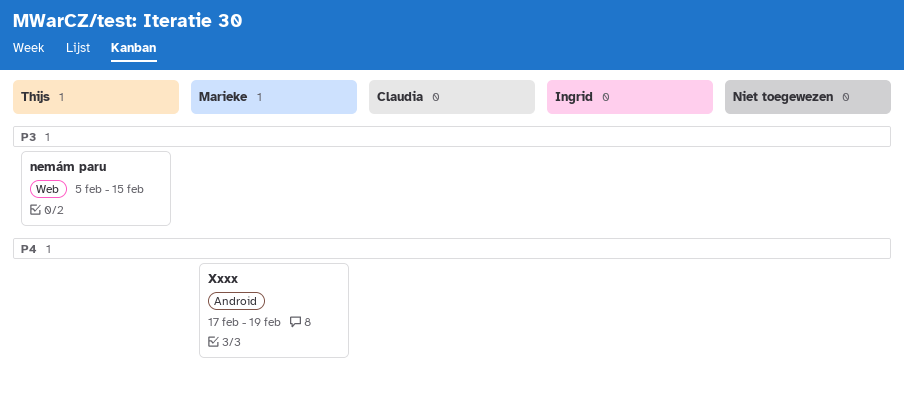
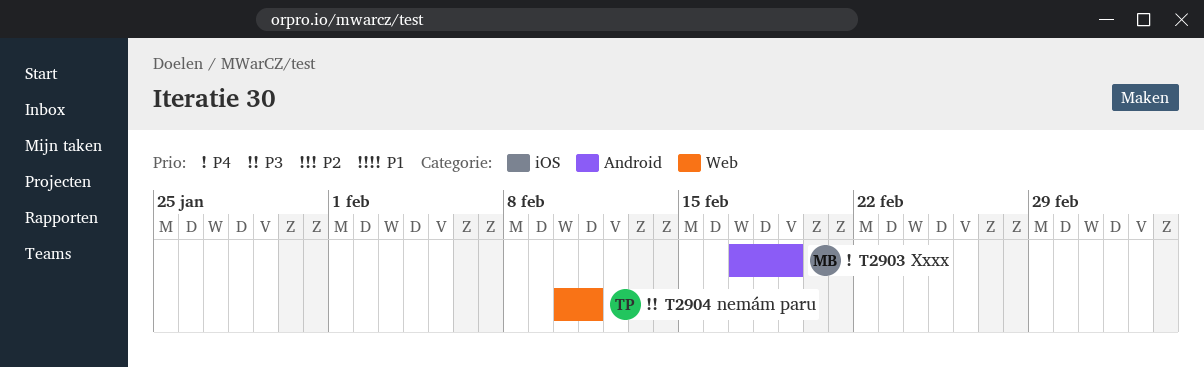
nemám paru, start: Feb 5 -> Feb 10
nemám paru, due: Feb 15 -> Feb 11

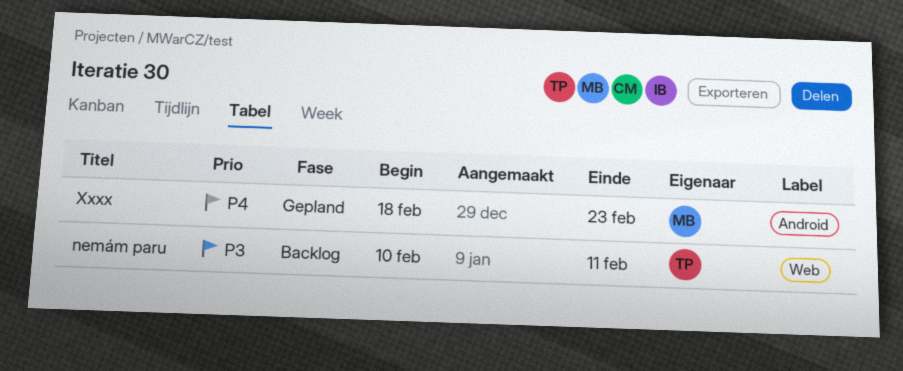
Xxxx, start: Feb 17 -> Feb 18
Xxxx, due: Feb 19 -> Feb 23

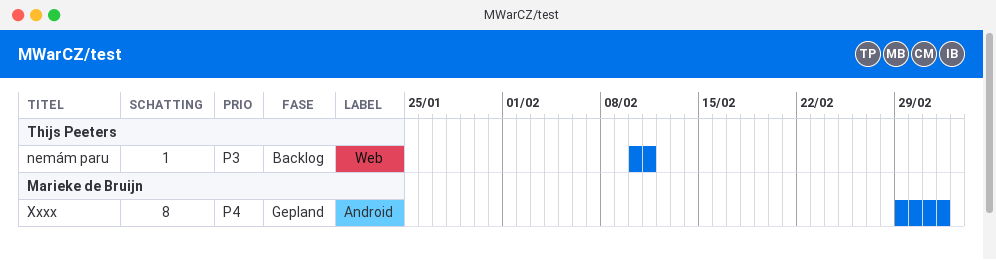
Xxxx, start: Feb 18 -> Feb 29
Xxxx, due: Feb 23 -> Mar 3

